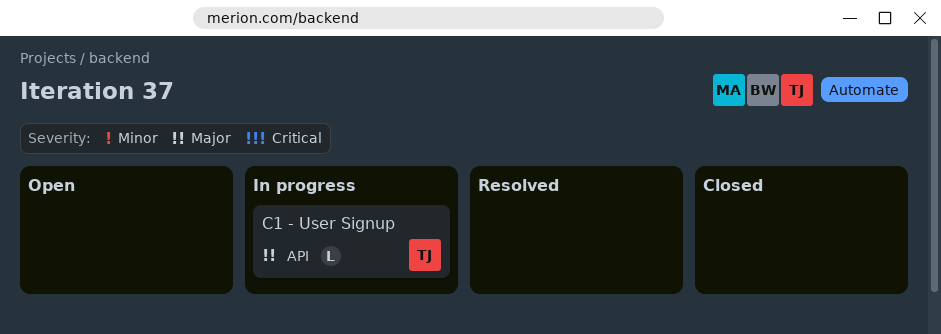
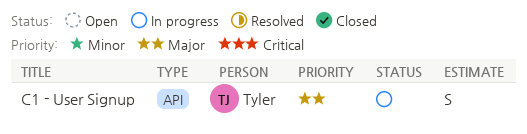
C1 - User Signup, estimate: L -> S

